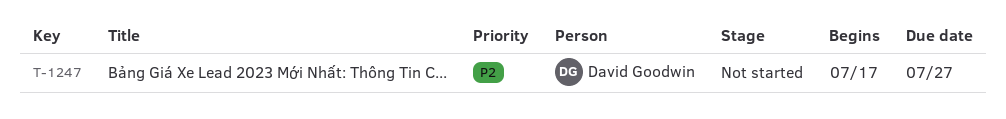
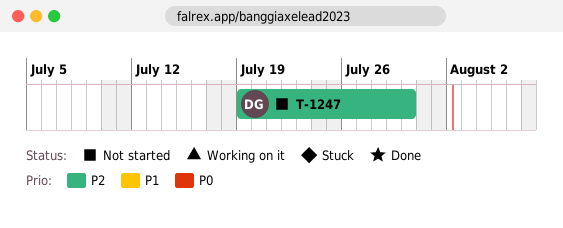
T-1247, start: Jul 17 -> Jul 19
T-1247, due: Jul 27 -> Jul 30

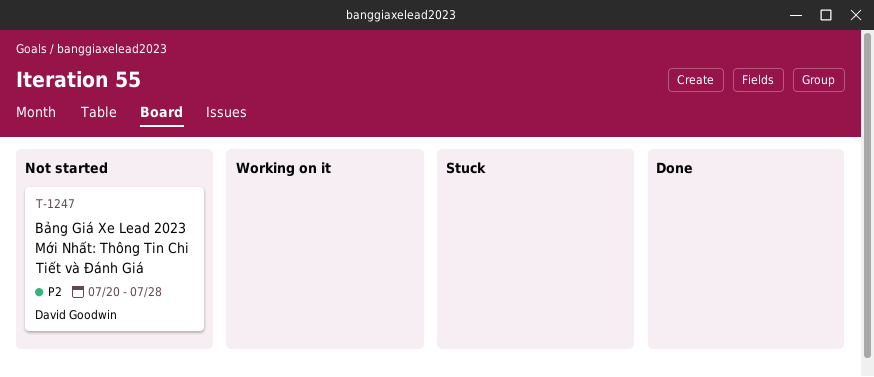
T-1247, start: Jul 19 -> Jul 20
T-1247, due: Jul 30 -> Jul 28

